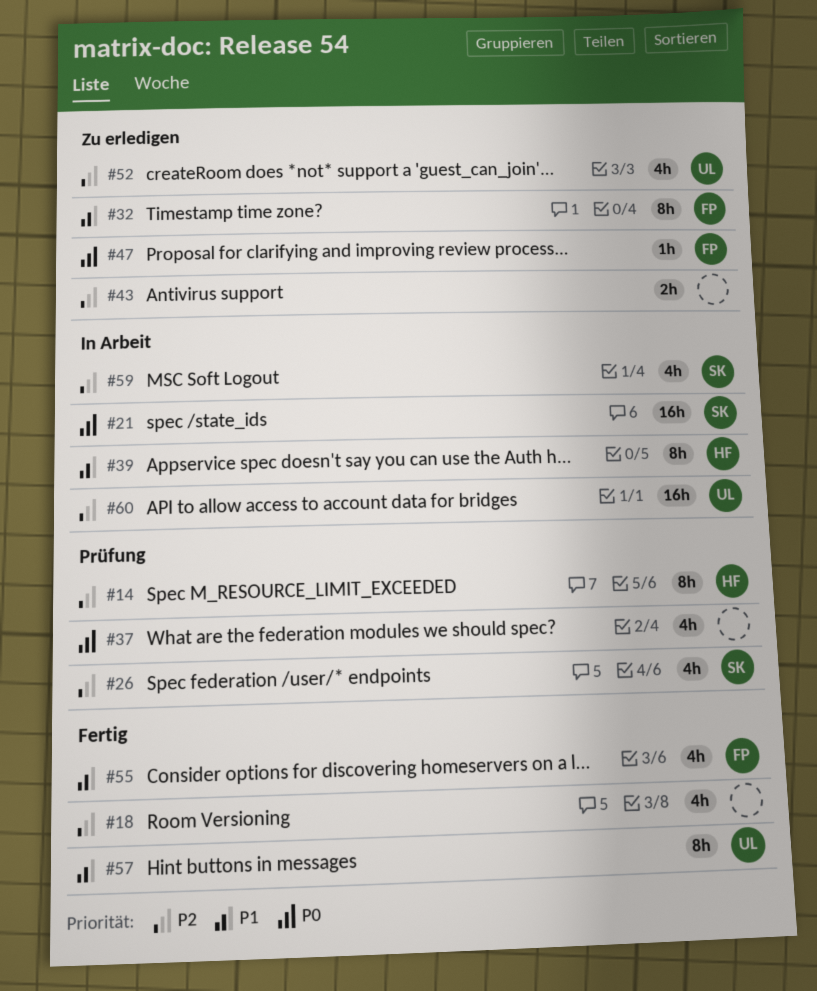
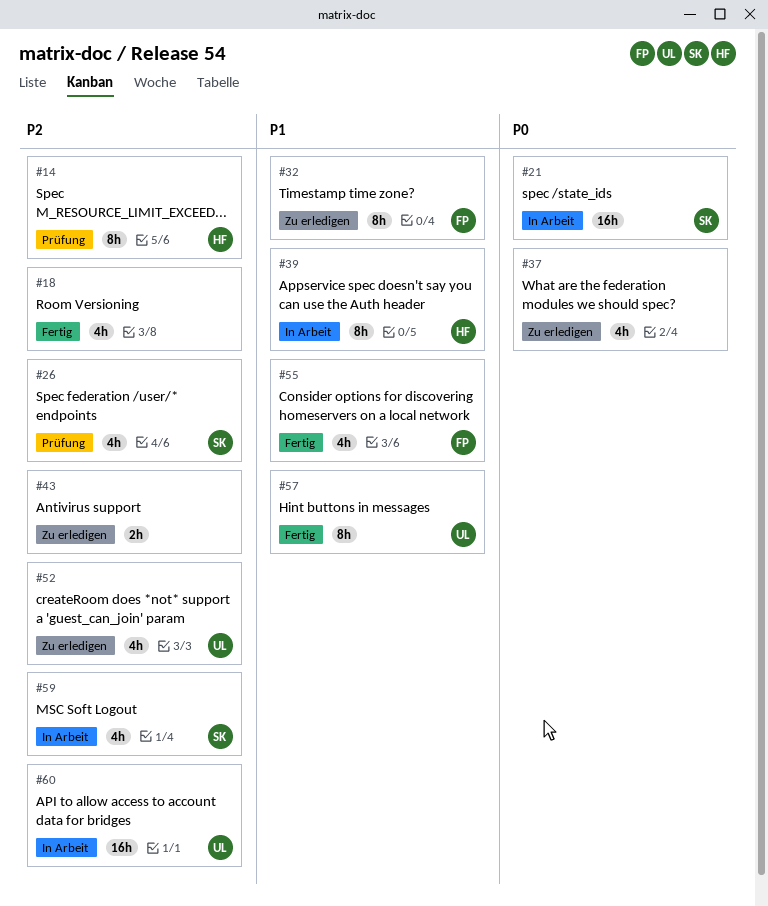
#37, status: Prüfung -> Zu erledigen
#47: present -> none

